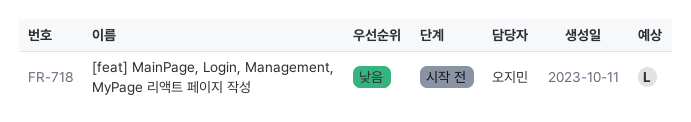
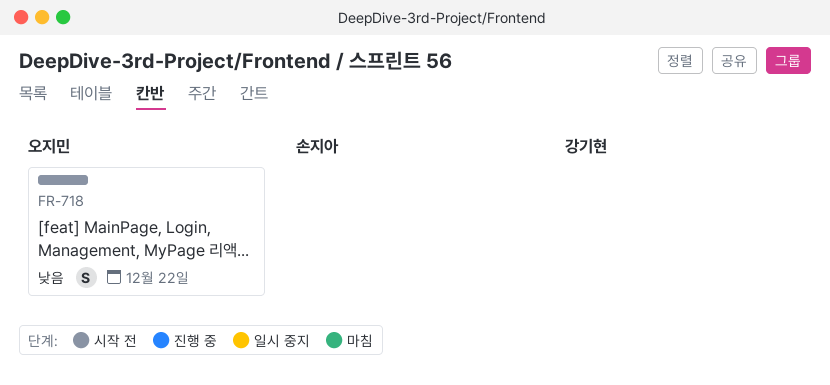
FR-718, estimate: L -> S

